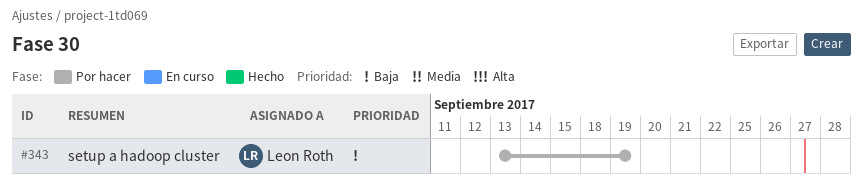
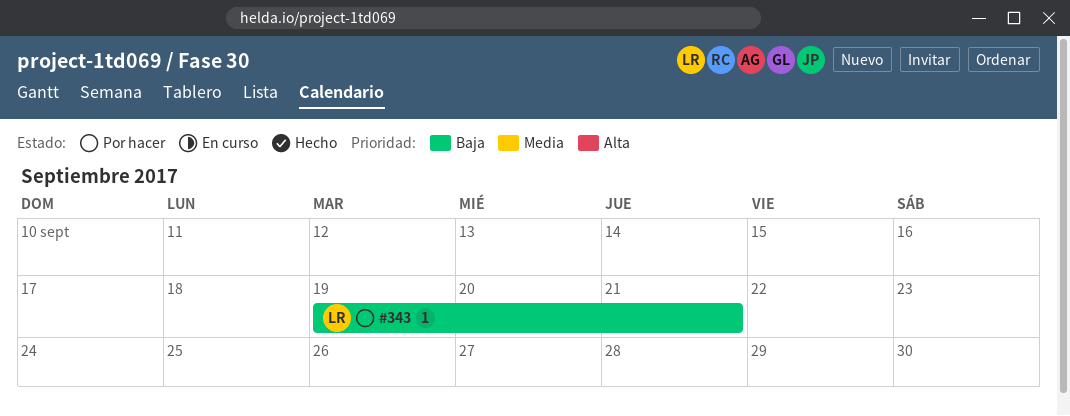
#343, start: Sep 13 -> Sep 19
#343, due: Sep 19 -> Sep 21

